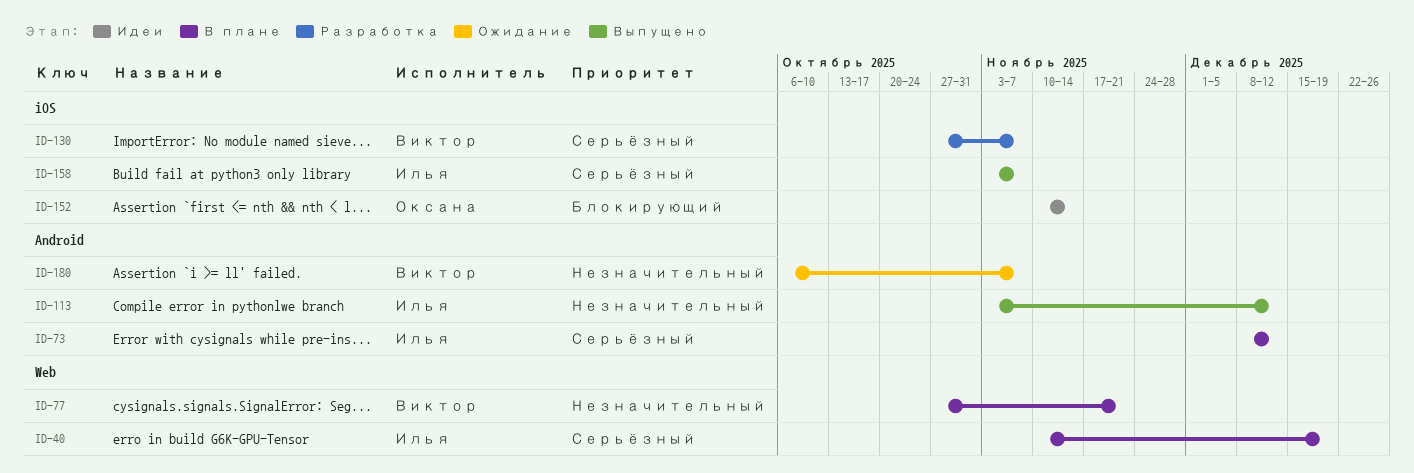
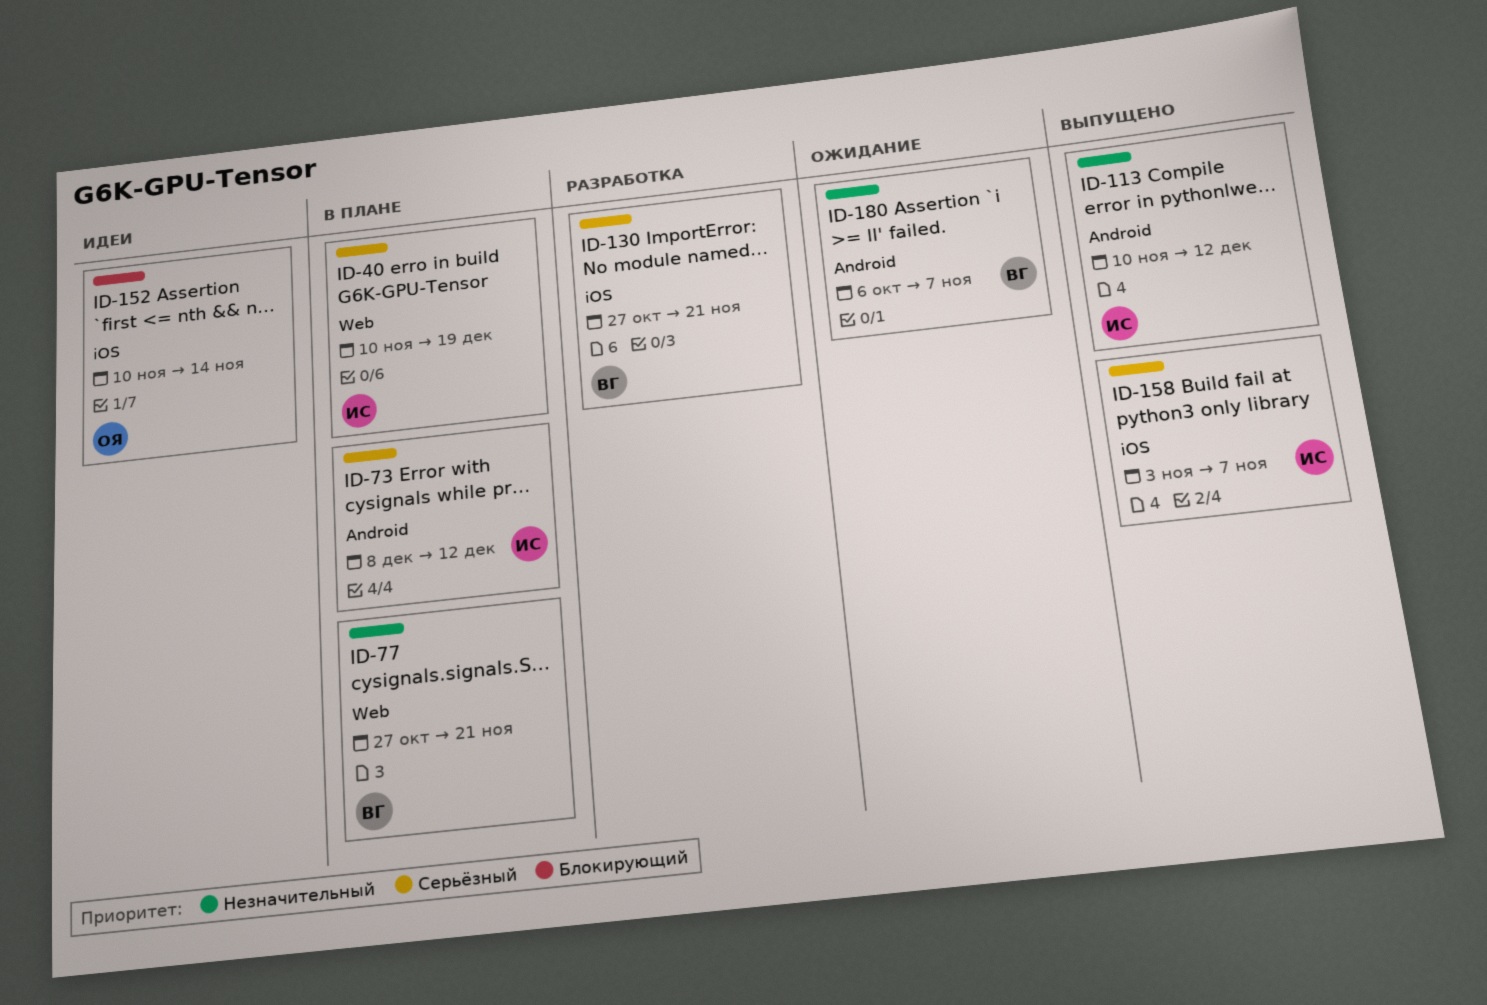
ID-113, start: Nov 3 -> Nov 10
ID-130, due: Nov 7 -> Nov 21

